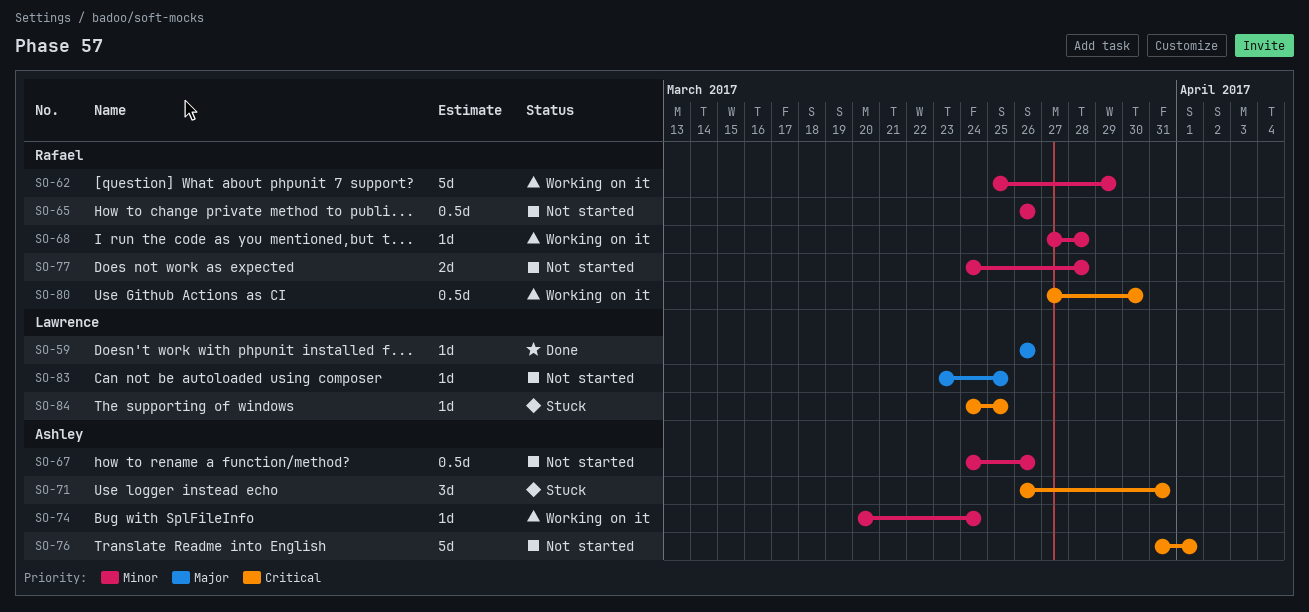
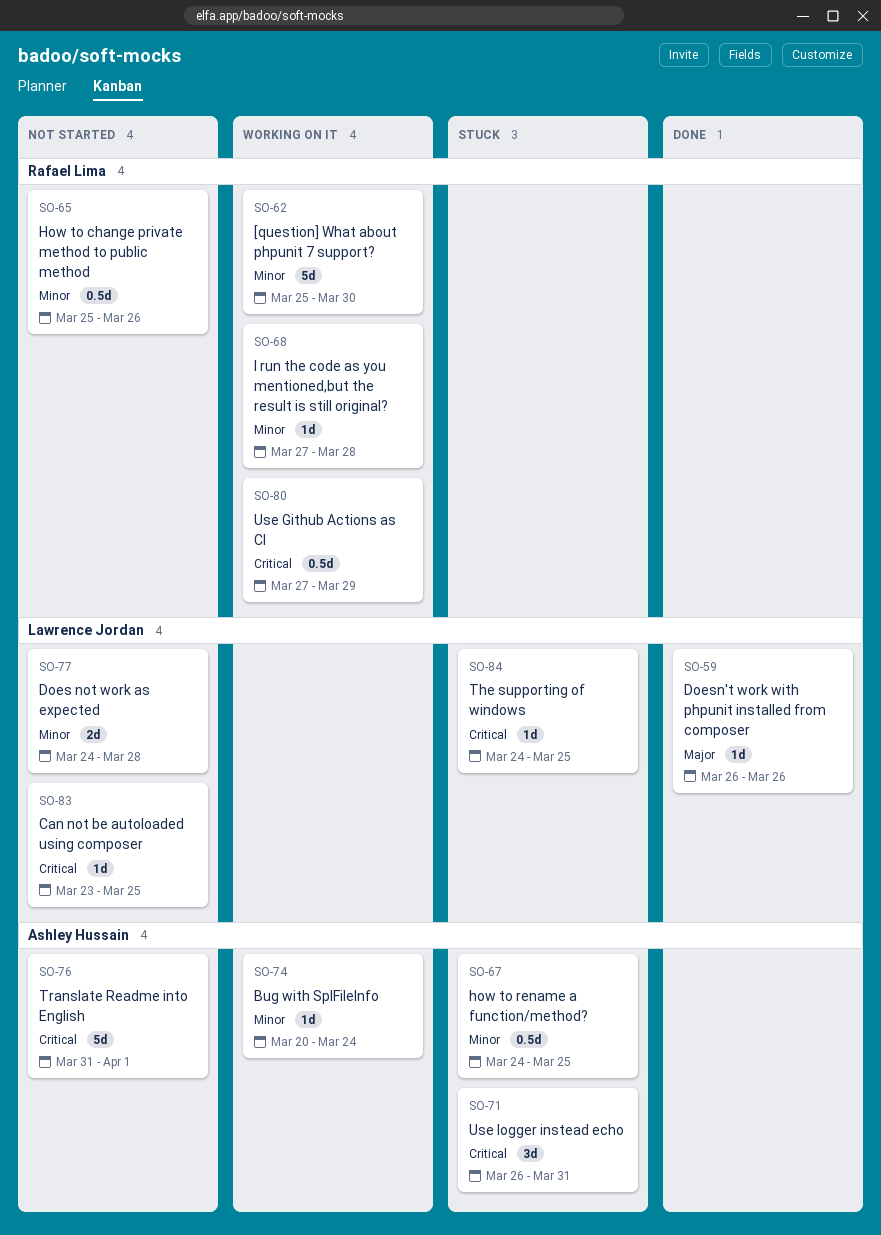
SO-62, due: Mar 29 -> Mar 30
SO-65, start: Mar 26 -> Mar 25
SO-67, status: Not started -> Stuck
SO-67, due: Mar 26 -> Mar 25
SO-77, owner: Rafael Lima -> Lawrence Jordan
SO-80, due: Mar 30 -> Mar 29
SO-83, priority: Major -> Critical

